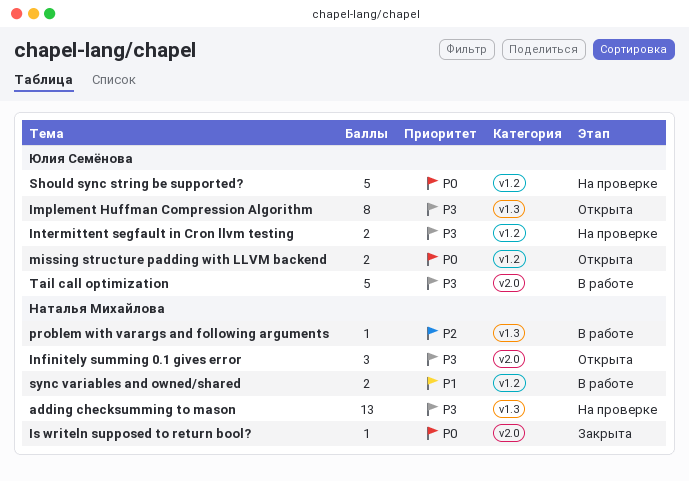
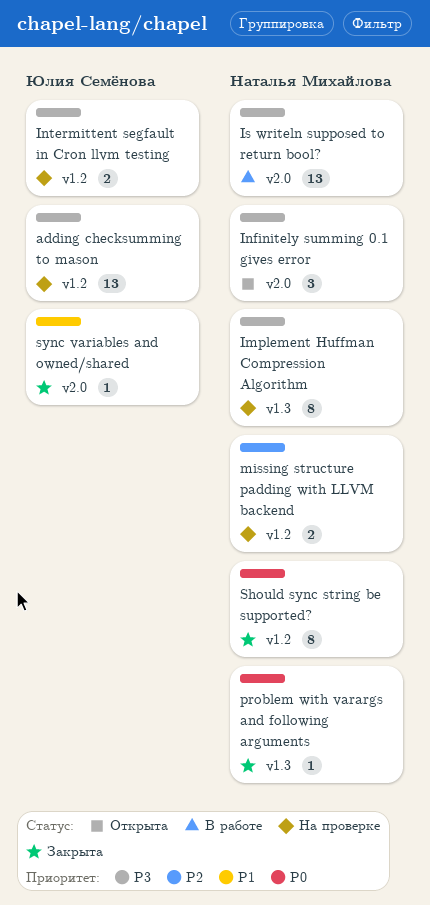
adding checksumming to mason, owner: Наталья Михайлова -> Юлия Семёнова
adding checksumming to mason, label: v1.3 -> v1.2
Implement Huffman Compression Algorithm, status: Открыта -> На проверке
Implement Huffman Compression Algorithm, owner: Юлия Семёнова -> Наталья Михайлова
Is writeln supposed to return bool?, status: Закрыта -> В работе
Is writeln supposed to return bool?, priority: P0 -> P3
Is writeln supposed to return bool?, estimate: 1 -> 13
missing structure padding with LLVM backend, status: Открыта -> На проверке
missing structure padding with LLVM backend, owner: Юлия Семёнова -> Наталья Михайлова
missing structure padding with LLVM backend, priority: P0 -> P2
problem with varargs and following arguments, status: В работе -> Закрыта
problem with varargs and following arguments, priority: P2 -> P0
Should sync string be supported?, status: На проверке -> Закрыта
Should sync string be supported?, owner: Юлия Семёнова -> Наталья Михайлова
Should sync string be supported?, estimate: 5 -> 8
sync variables and owned/shared, status: В работе -> Закрыта
sync variables and owned/shared, owner: Наталья Михайлова -> Юлия Семёнова
sync variables and owned/shared, label: v1.2 -> v2.0
sync variables and owned/shared, estimate: 2 -> 1
Tail call optimization: present -> none

